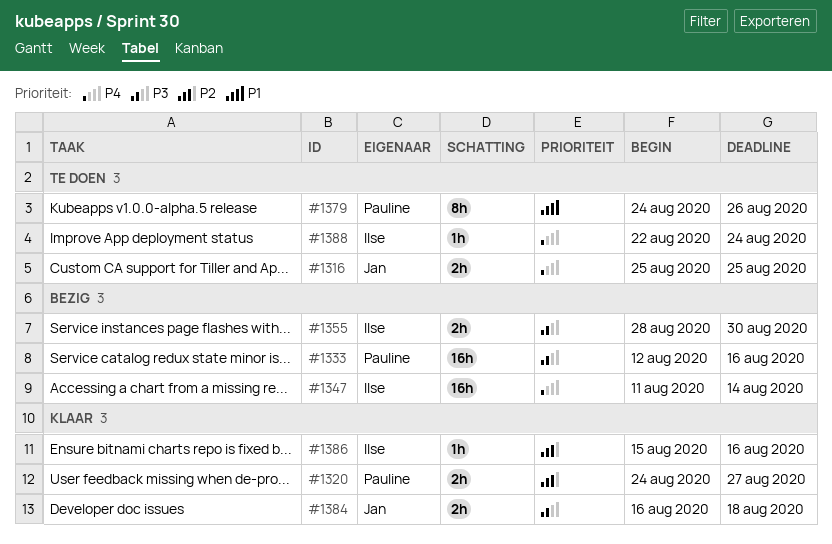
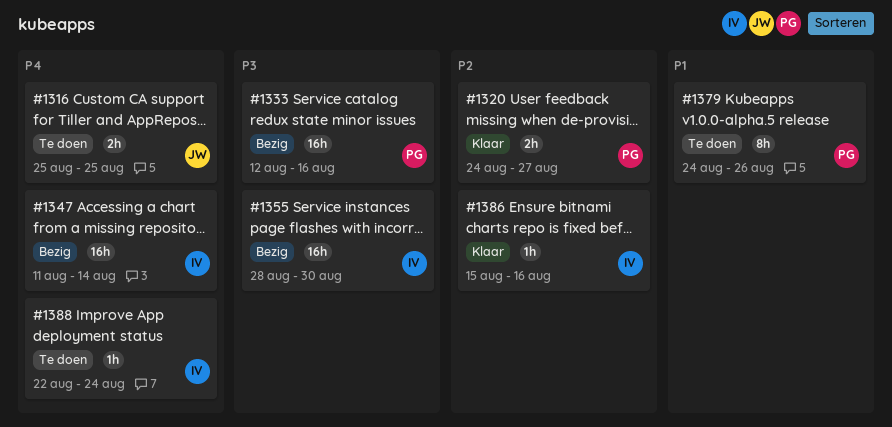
#1355, estimate: 2h -> 16h
#1384: present -> none

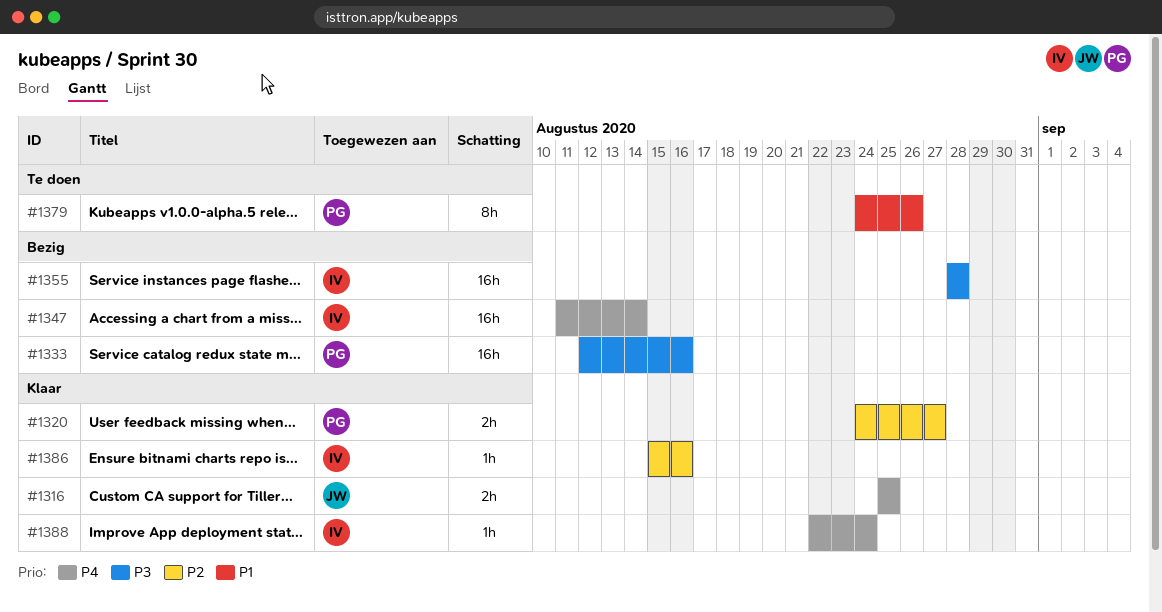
#1316, status: Te doen -> Klaar
#1355, due: Aug 30 -> Aug 28
#1388, status: Te doen -> Klaar

